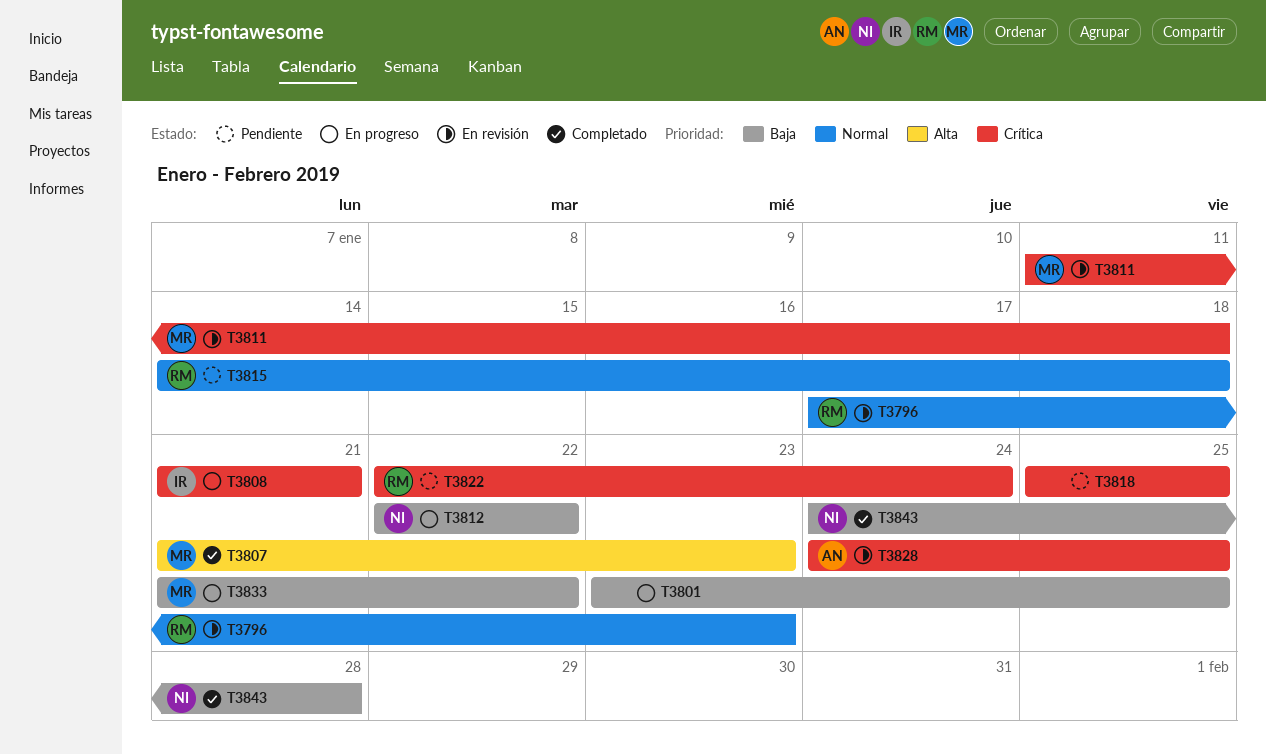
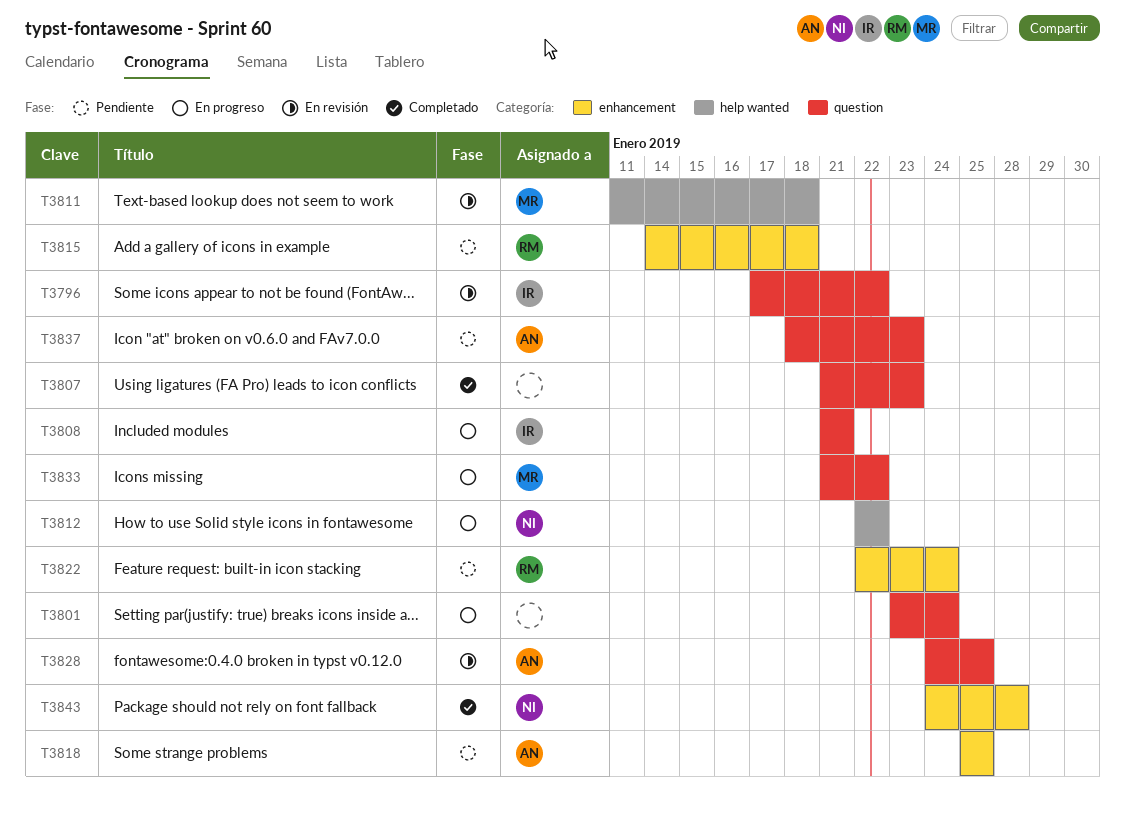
T3796, owner: RM -> IR
T3796, due: Jan 23 -> Jan 22
T3801, due: Jan 25 -> Jan 24
T3807, owner: MR -> none
T3818, owner: none -> AN
T3837: none -> present

